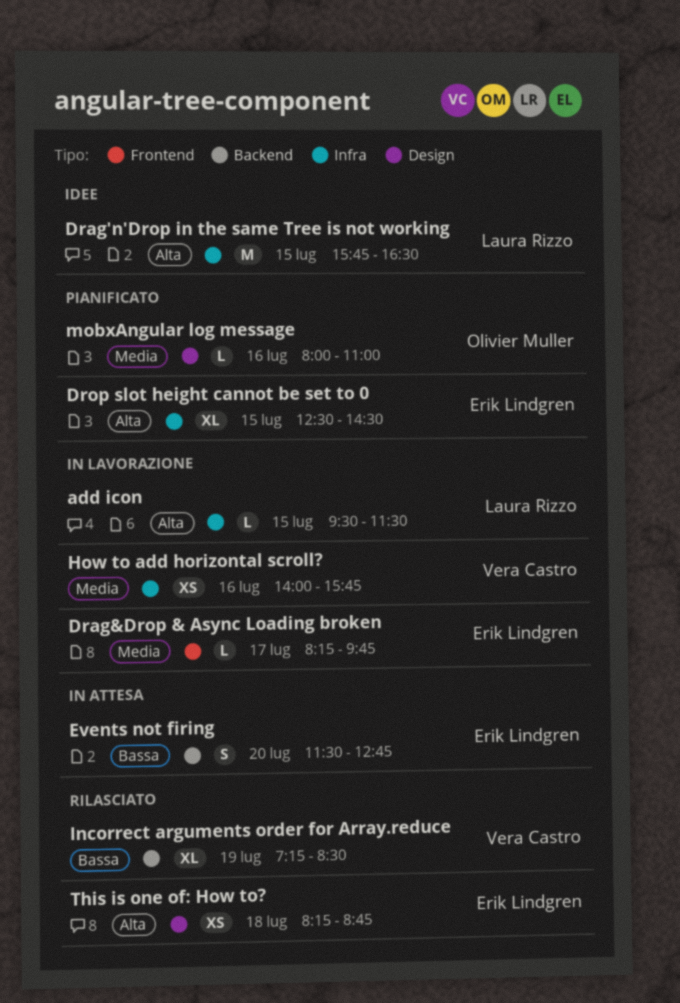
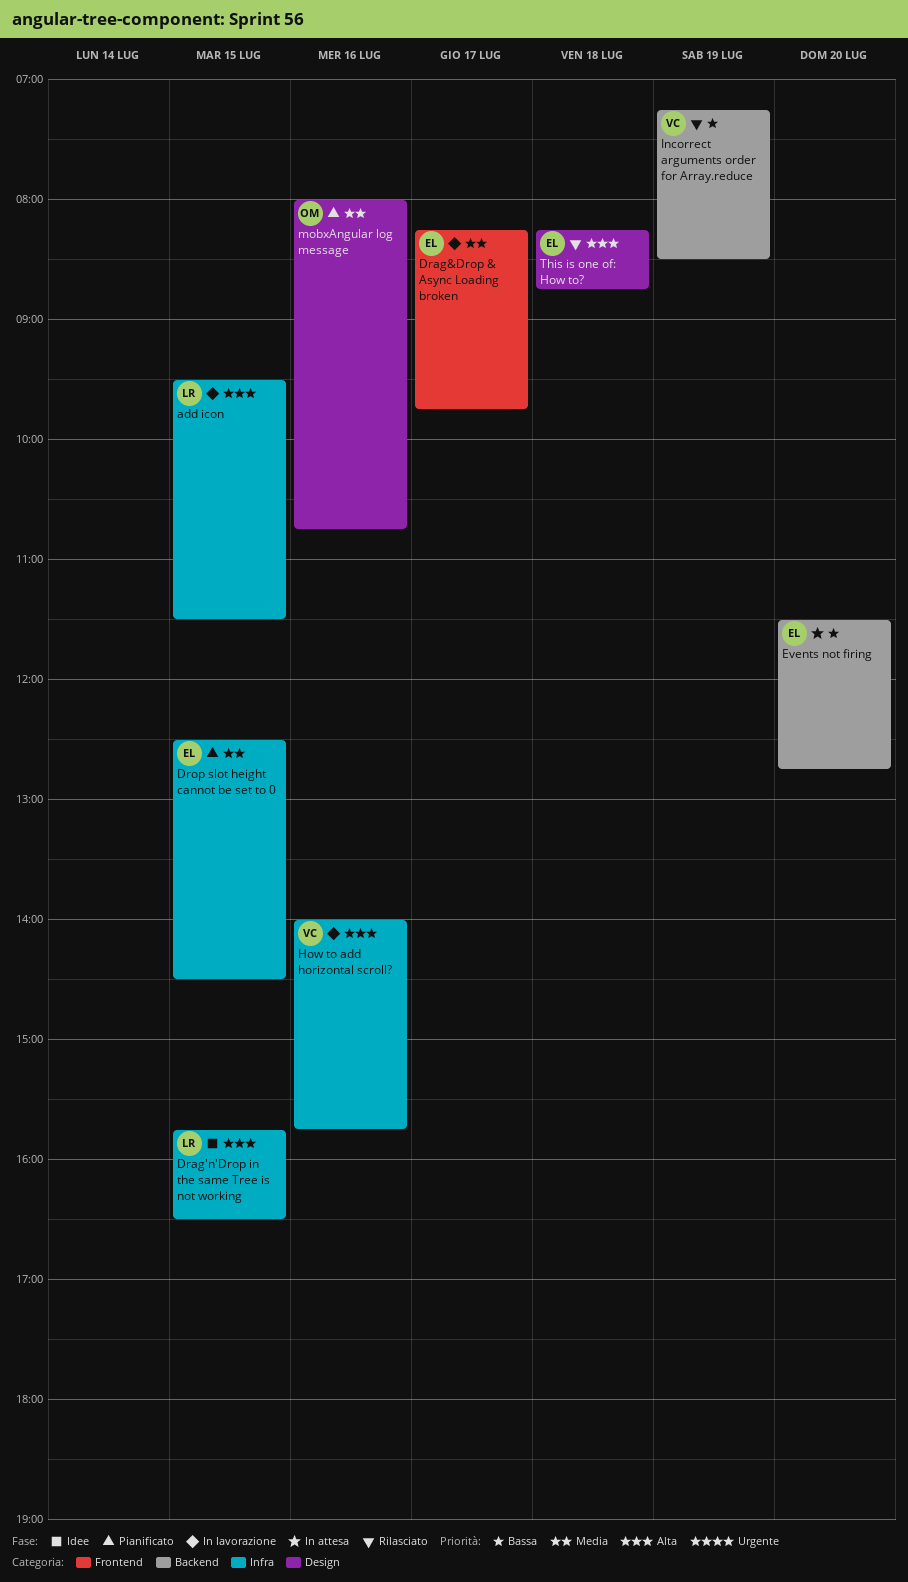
Drop slot height cannot be set to 0, priority: Alta -> Media
How to add horizontal scroll?, priority: Media -> Alta
mobxAngular log message, ends: 11:00 -> 10:45

